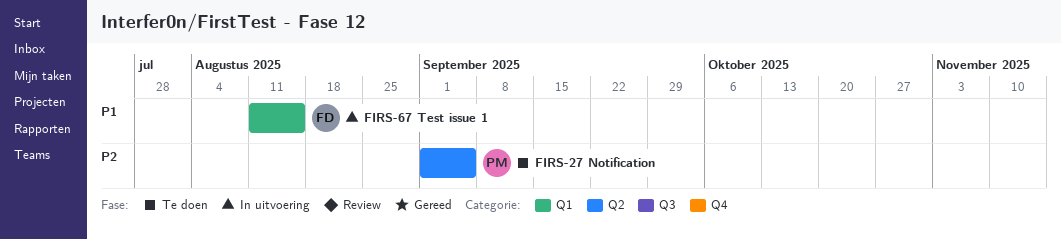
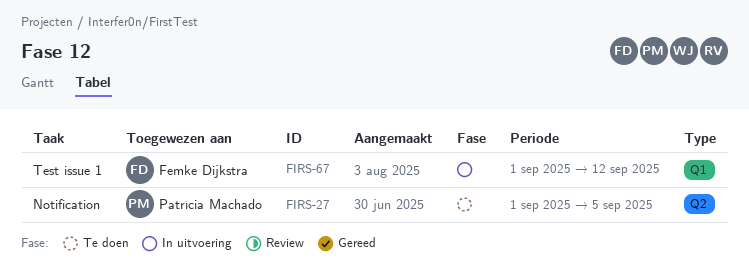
FIRS-67, start: Aug 11 -> Sep 1
FIRS-67, due: Aug 15 -> Sep 12

